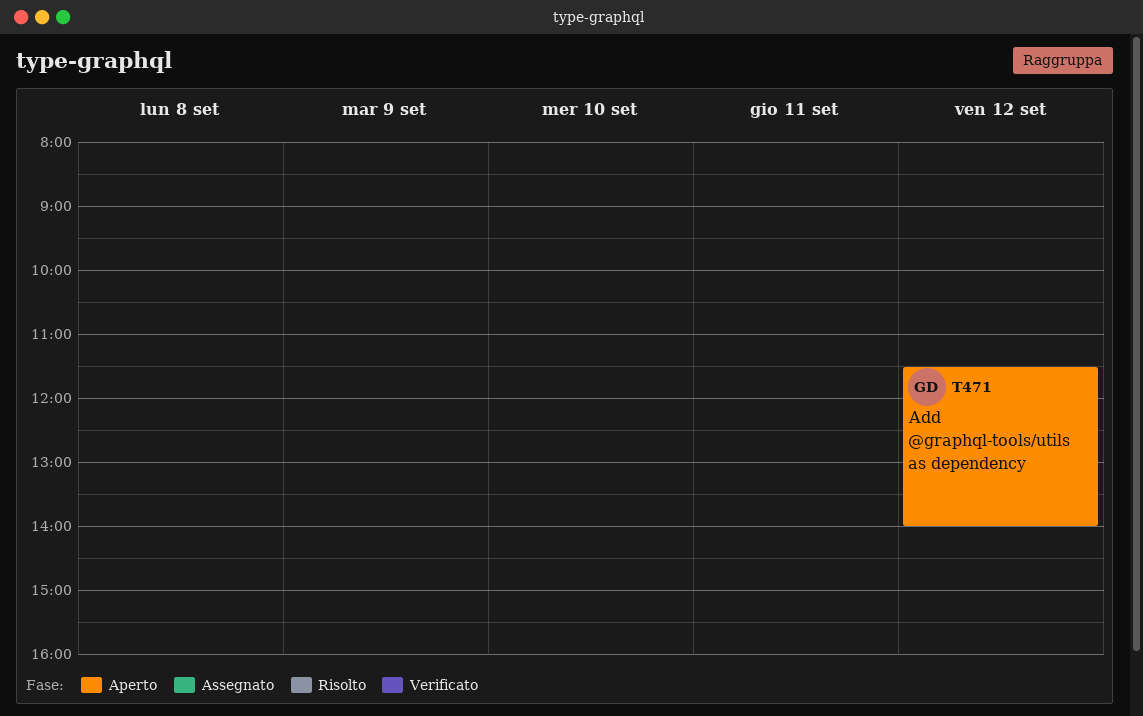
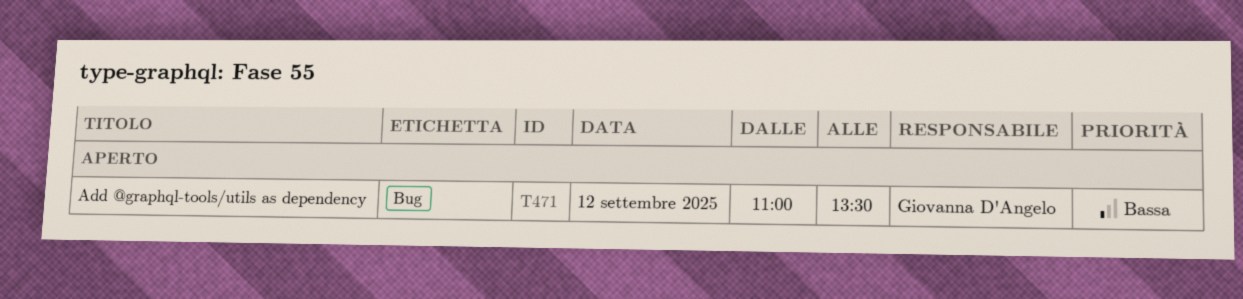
T471, begins: 11:30 -> 11:00
T471, ends: 14:00 -> 13:30

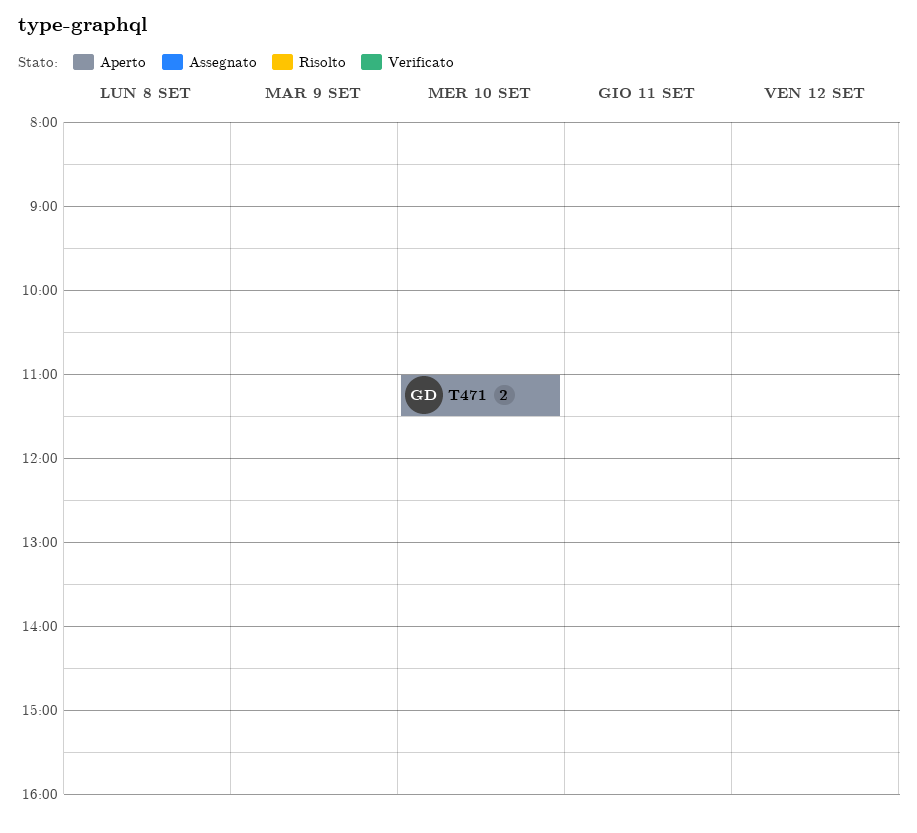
T471, day: Sep 12 -> Sep 10
T471, ends: 13:30 -> 11:30

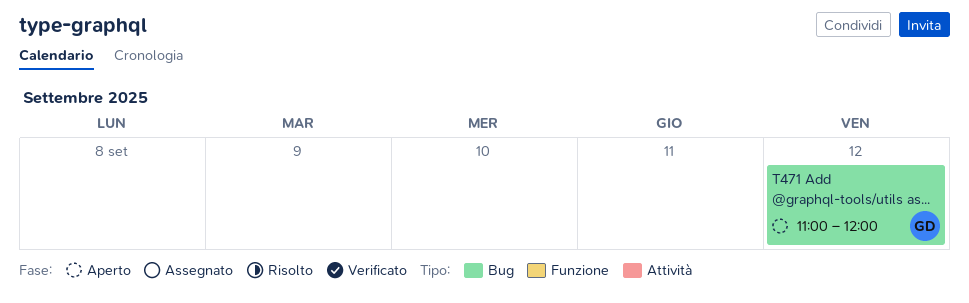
T471, day: Sep 10 -> Sep 12
T471, ends: 11:30 -> 12:00

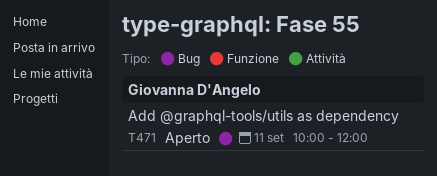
T471, day: Sep 12 -> Sep 11
T471, begins: 11:00 -> 10:00

